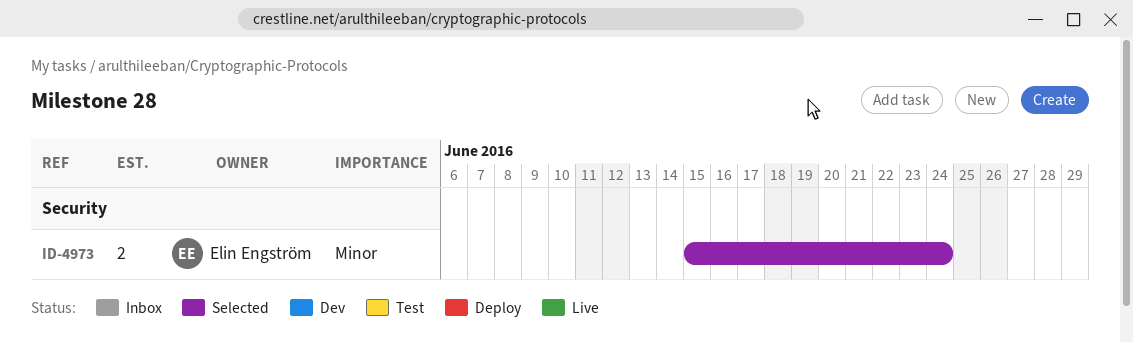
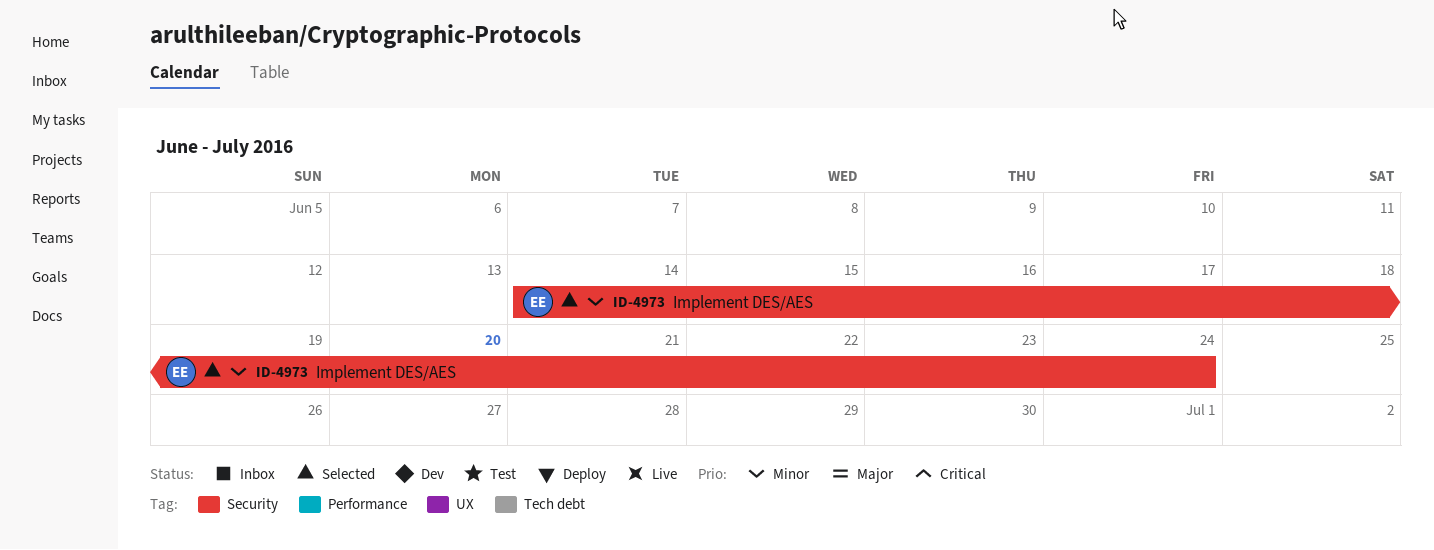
ID-4973, start: Jun 15 -> Jun 14

